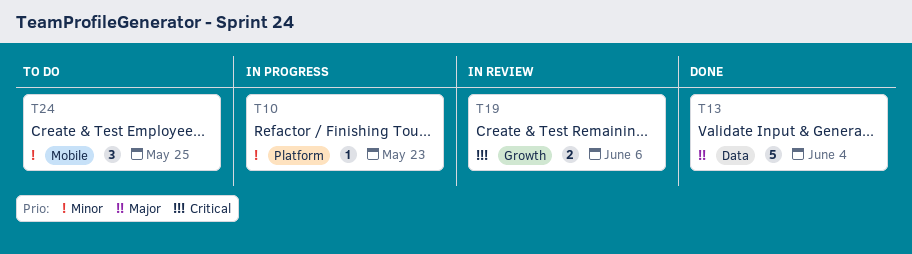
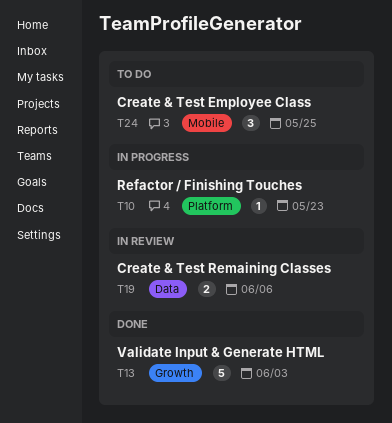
T13, label: Data -> Growth
T13, due: Jun 4 -> Jun 3
T19, label: Growth -> Data

